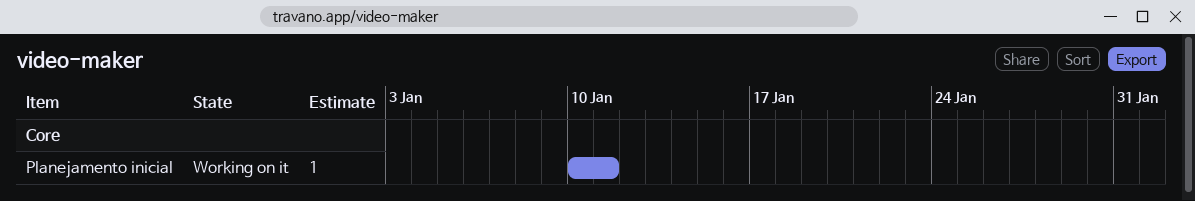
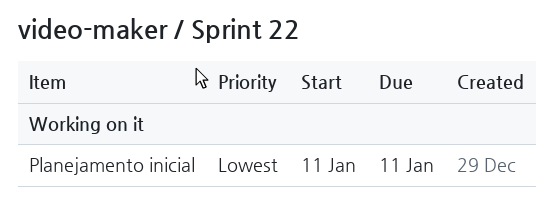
Planejamento inicial, start: Jan 10 -> Jan 11

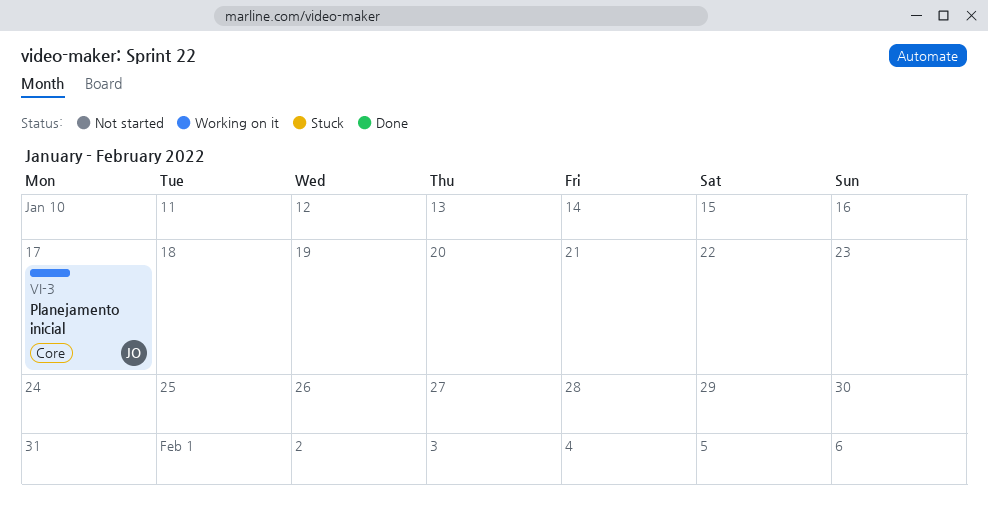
Planejamento inicial, due: Jan 11 -> Jan 17

